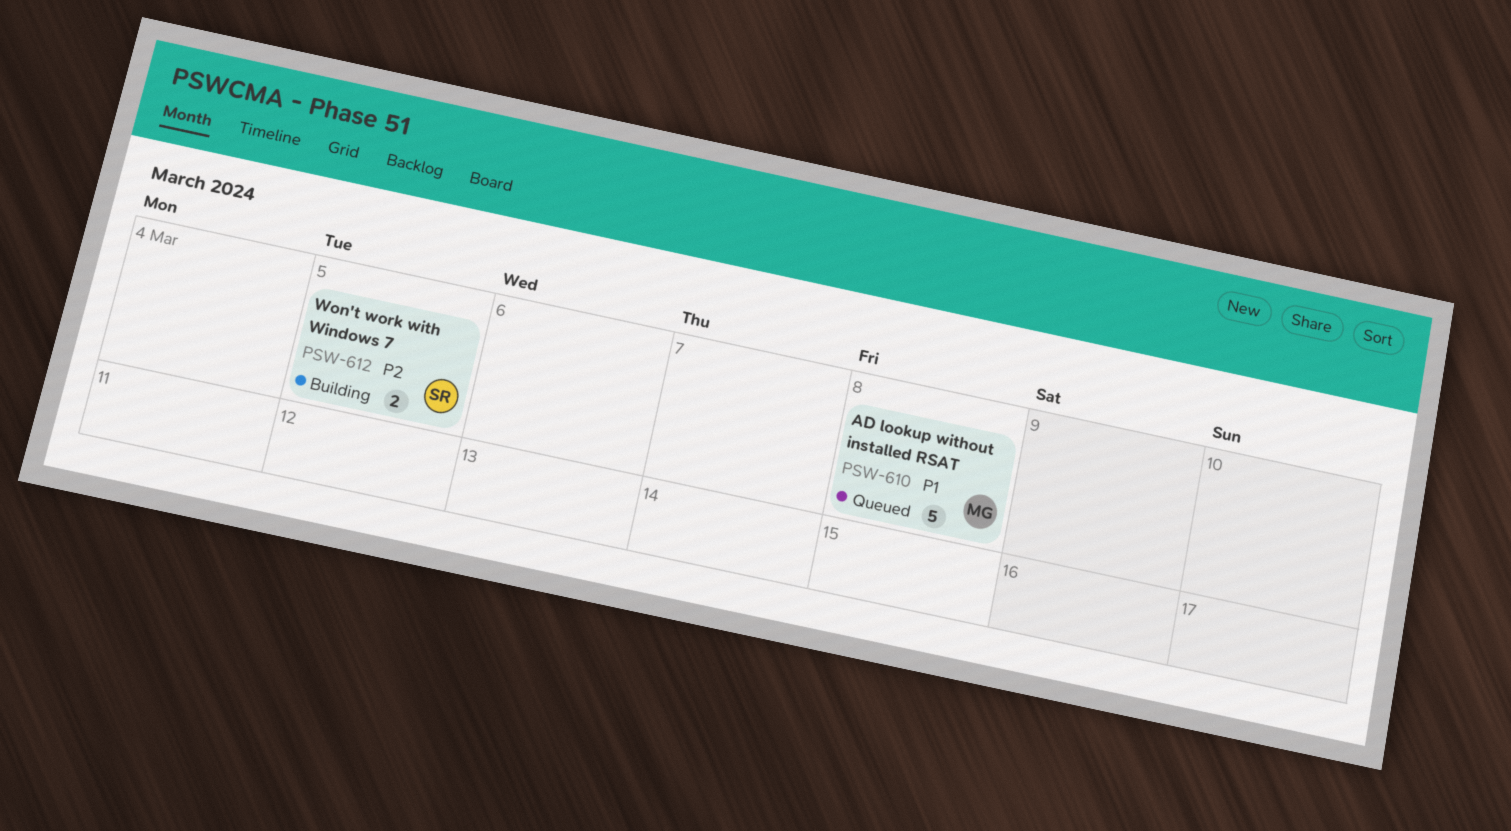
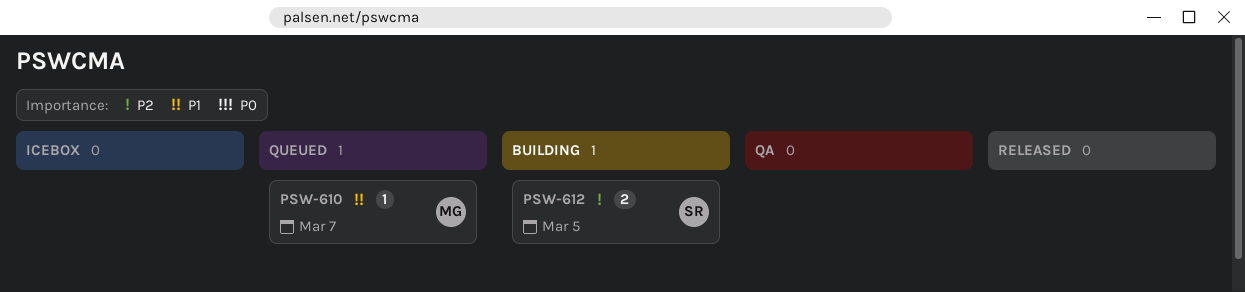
PSW-610, estimate: 5 -> 1
PSW-610, due: Mar 8 -> Mar 7

